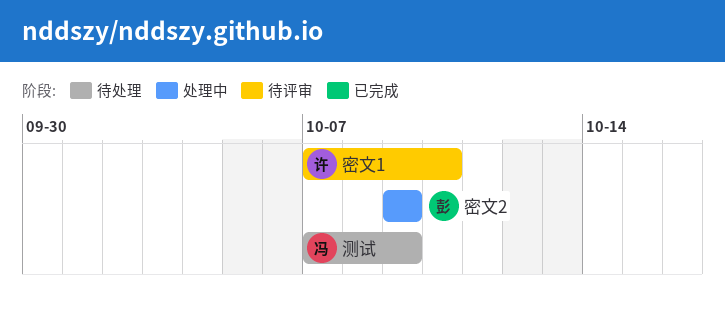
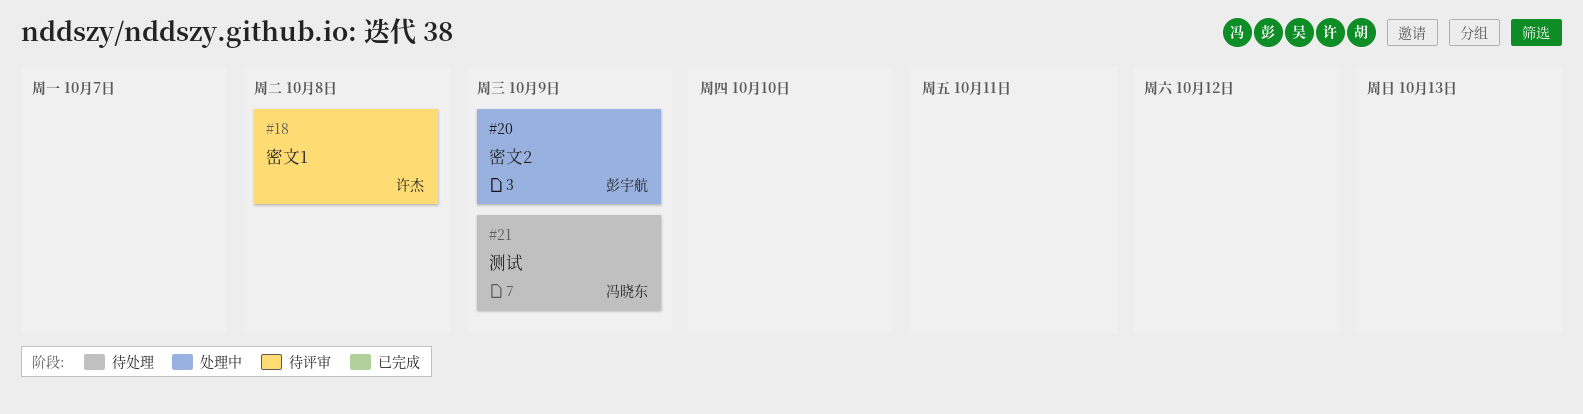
密文1, due: Oct 10 -> Oct 8

